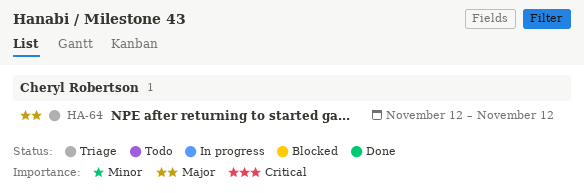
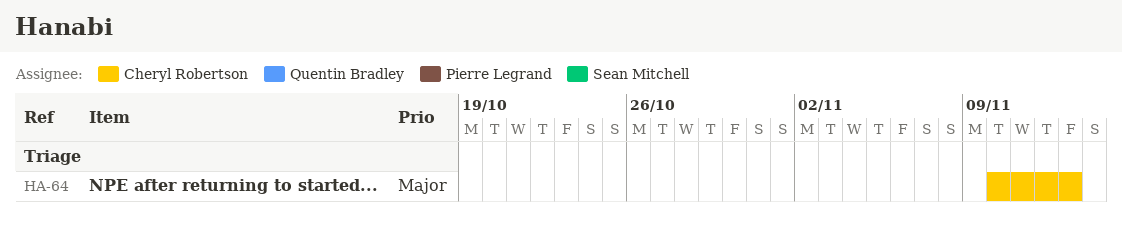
HA-64, start: Nov 12 -> Nov 10
HA-64, due: Nov 12 -> Nov 13

